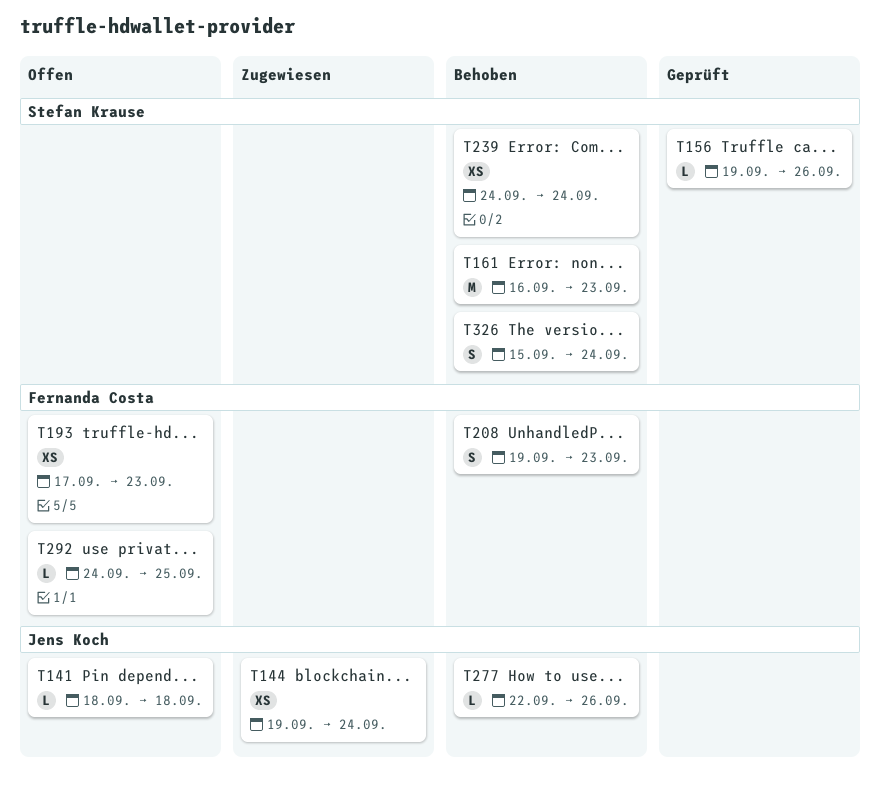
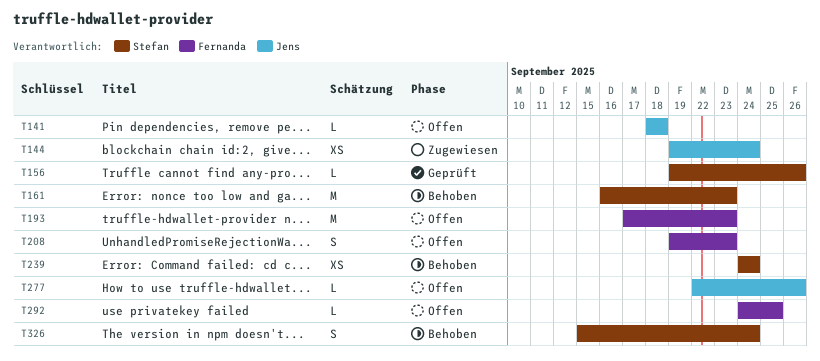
T193, estimate: XS -> M
T208, status: Behoben -> Offen
T277, status: Behoben -> Offen

